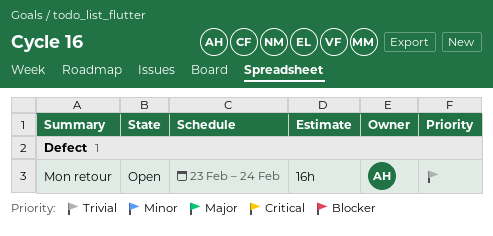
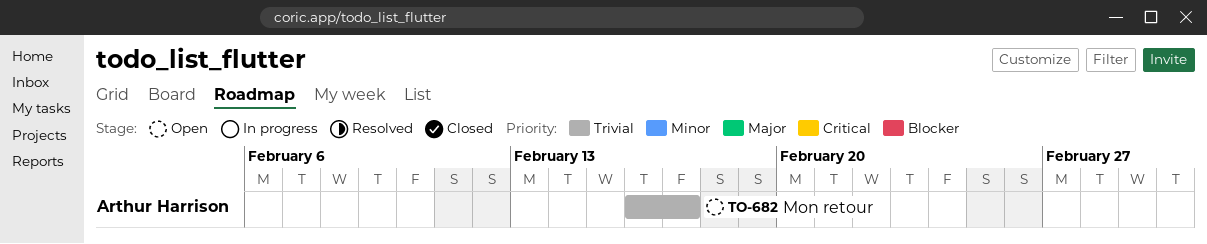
Mon retour, start: Feb 23 -> Feb 16
Mon retour, due: Feb 24 -> Feb 17

